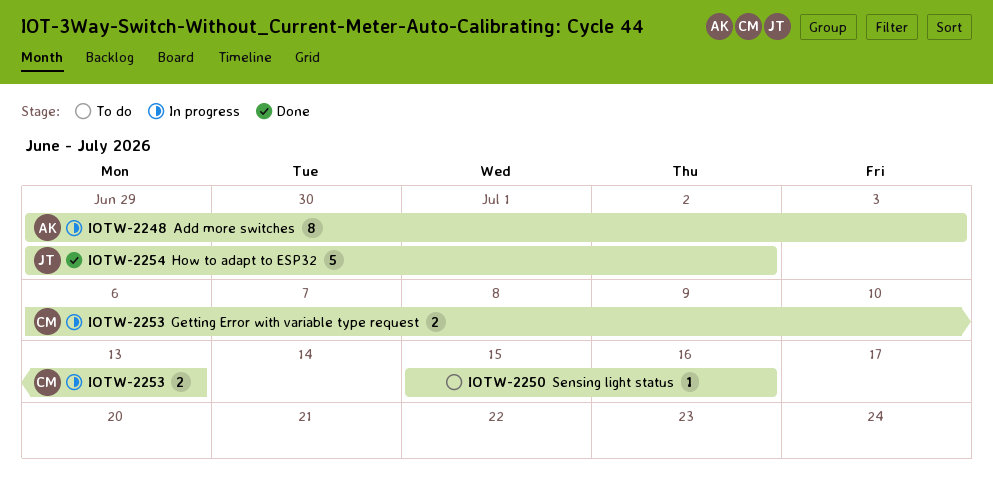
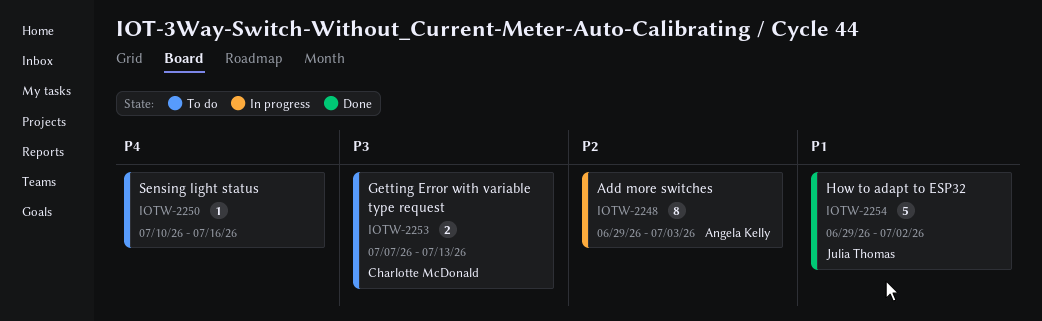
IOTW-2250, start: Jul 15 -> Jul 10
IOTW-2253, status: In progress -> To do
IOTW-2253, start: Jul 6 -> Jul 7

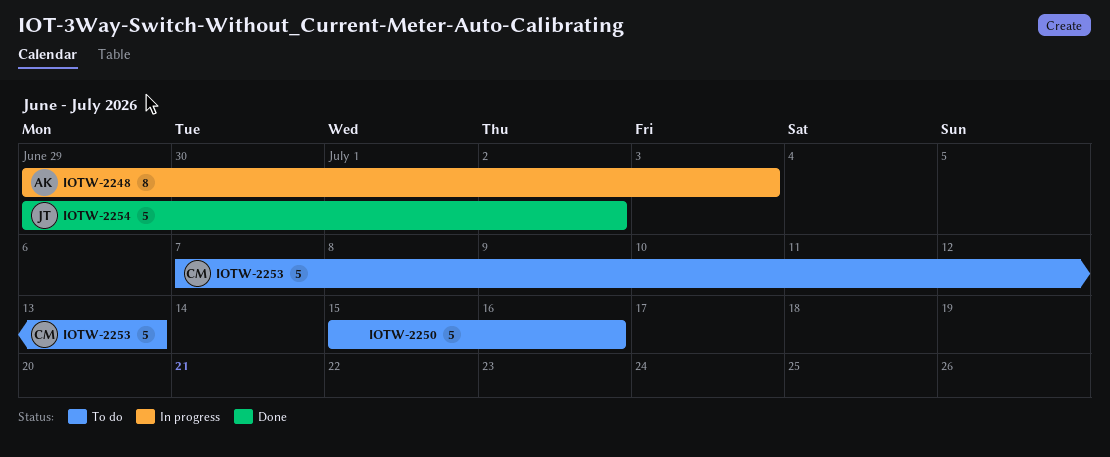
IOTW-2250, estimate: 1 -> 5
IOTW-2250, start: Jul 10 -> Jul 15
IOTW-2253, estimate: 2 -> 5

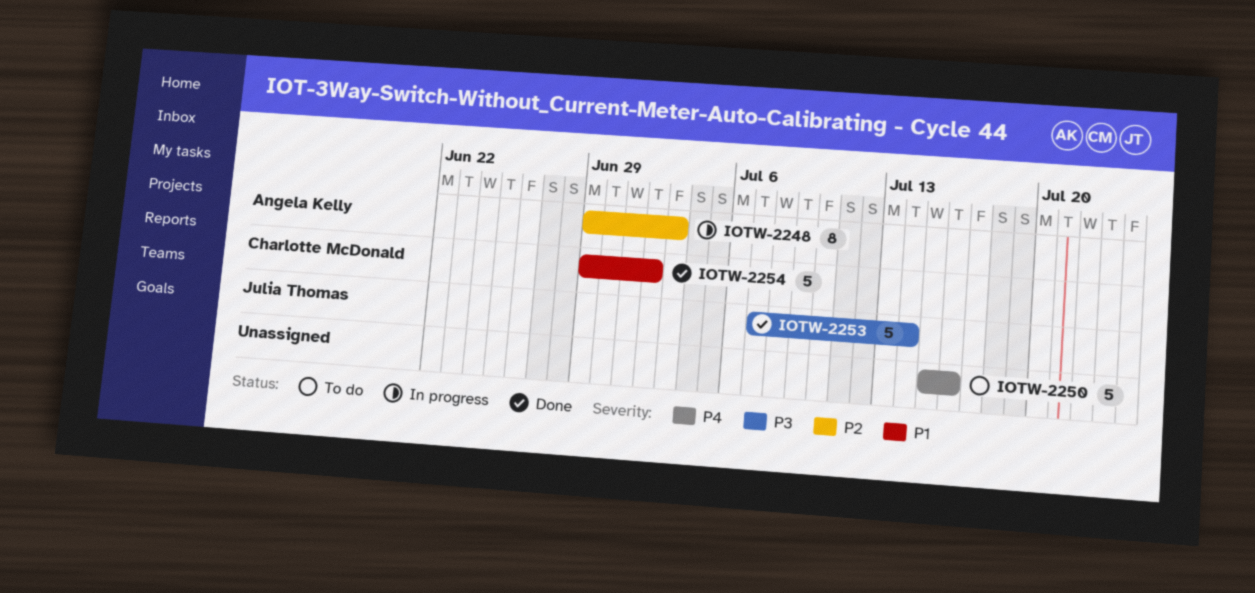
IOTW-2253, status: To do -> Done
IOTW-2253, owner: Charlotte McDonald -> Julia Thomas
IOTW-2253, due: Jul 13 -> Jul 14
IOTW-2254, owner: Julia Thomas -> Charlotte McDonald

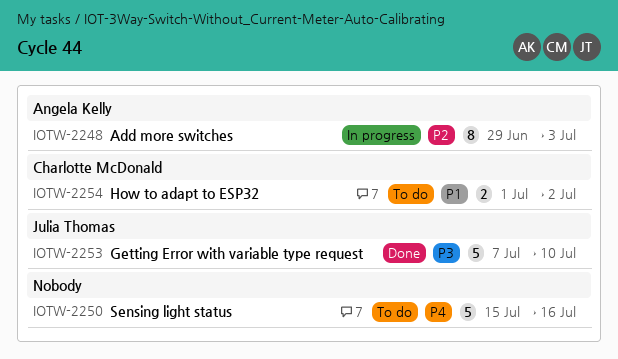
IOTW-2253, due: Jul 14 -> Jul 10
IOTW-2254, status: Done -> To do
IOTW-2254, estimate: 5 -> 2
IOTW-2254, start: Jun 29 -> Jul 1

